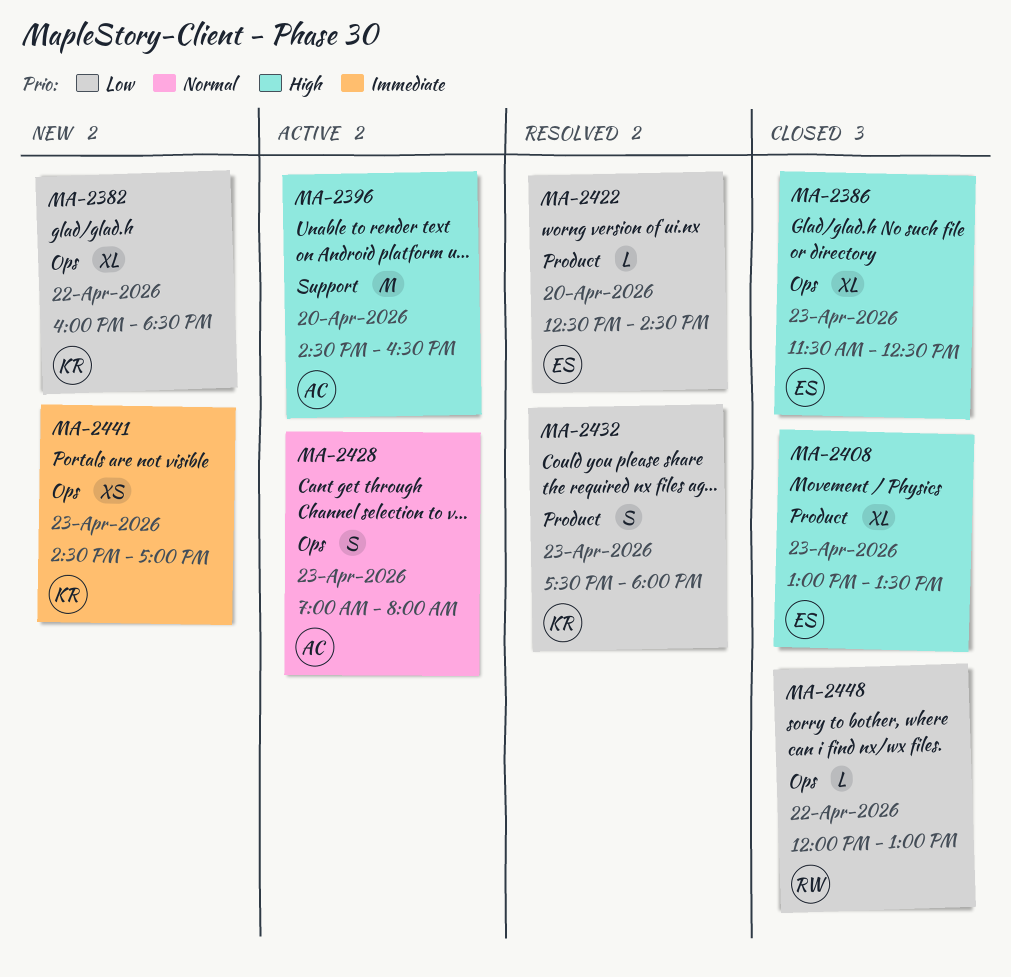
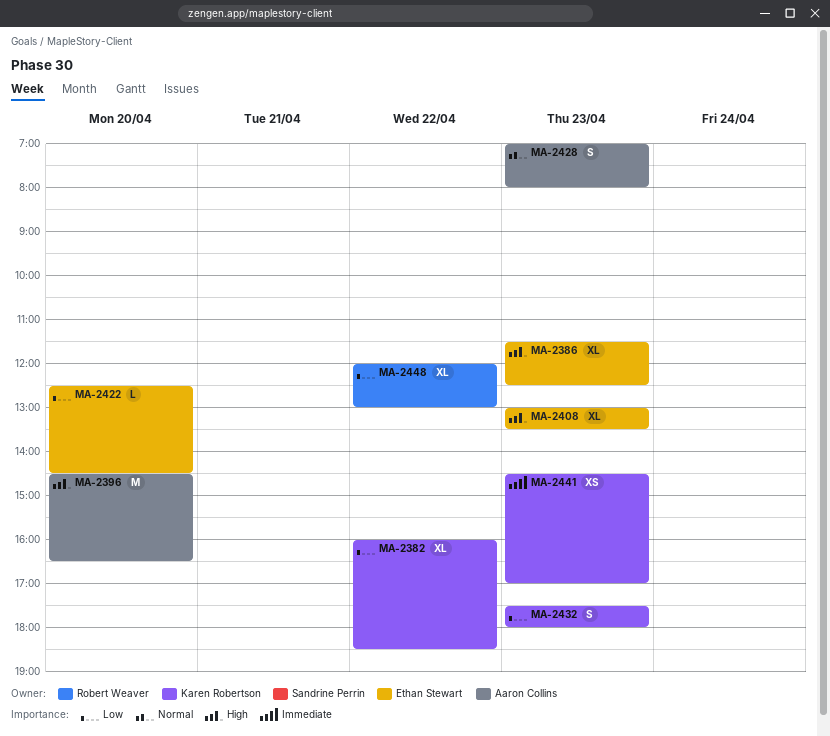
MA-2448, estimate: L -> XL

